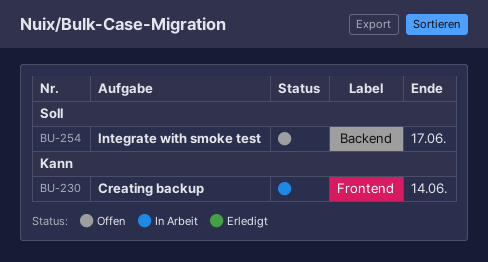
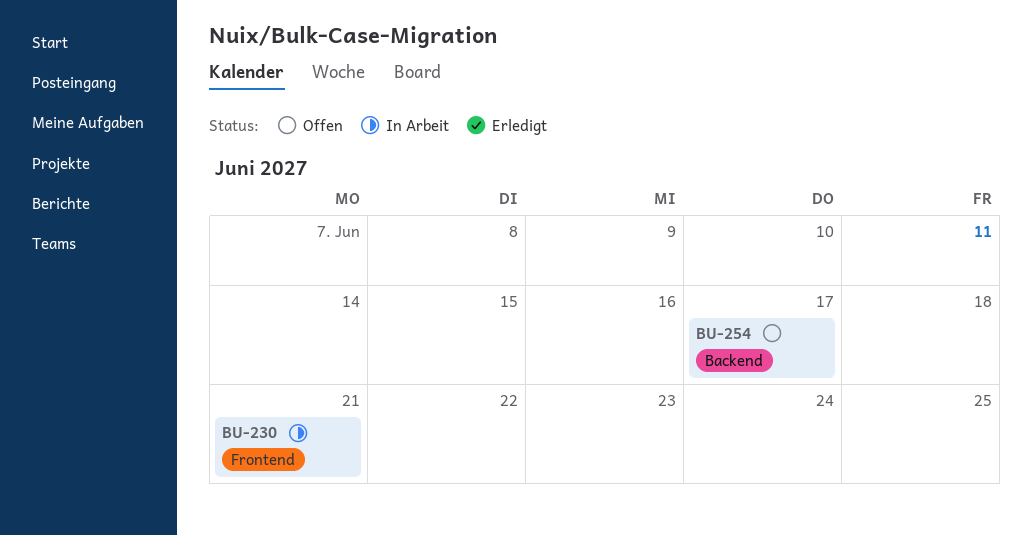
BU-230, due: Jun 14 -> Jun 21

